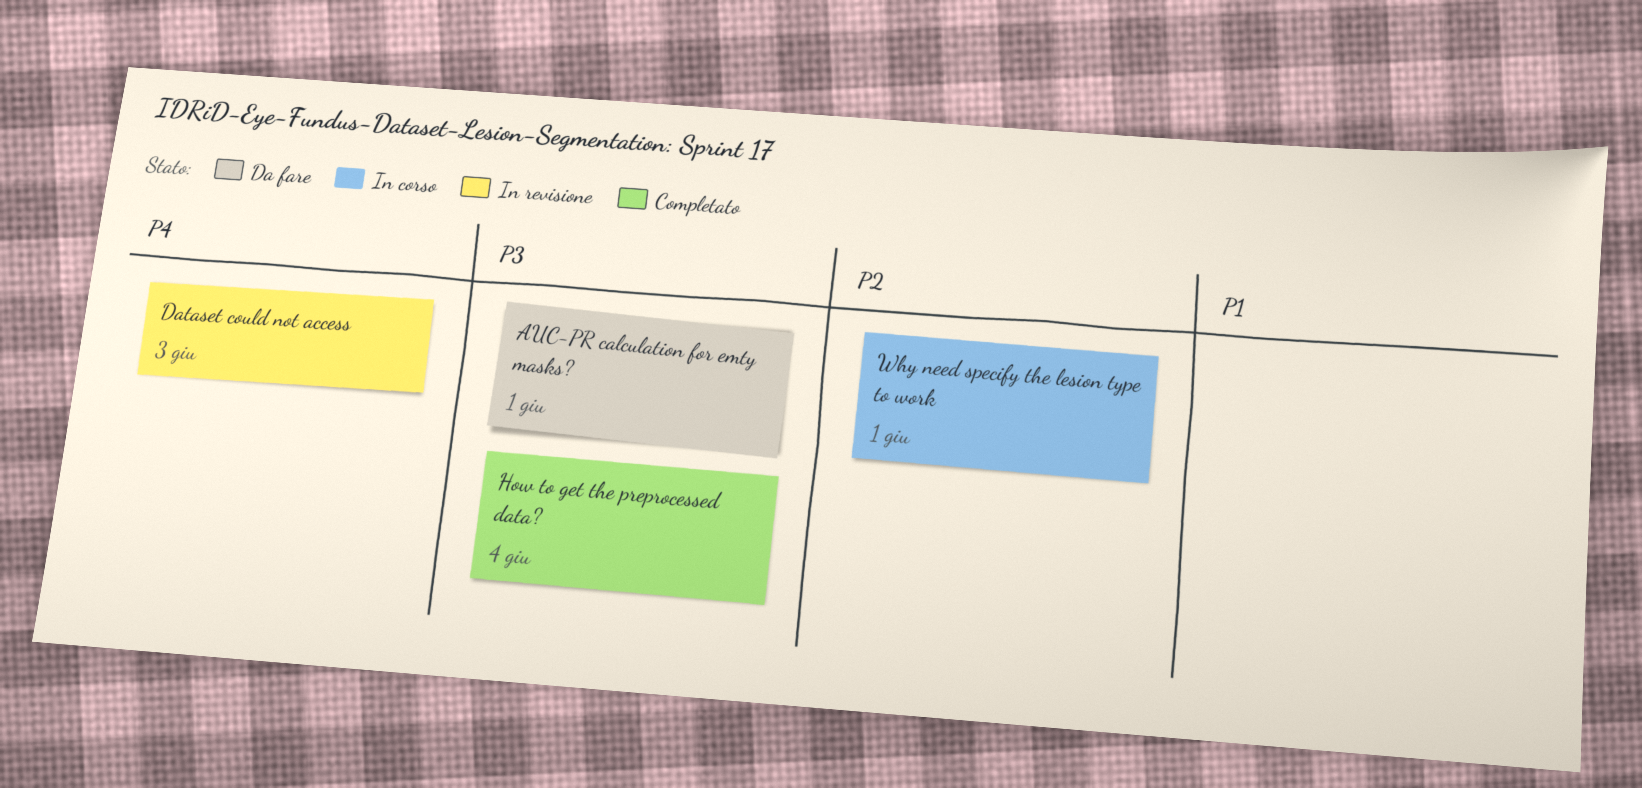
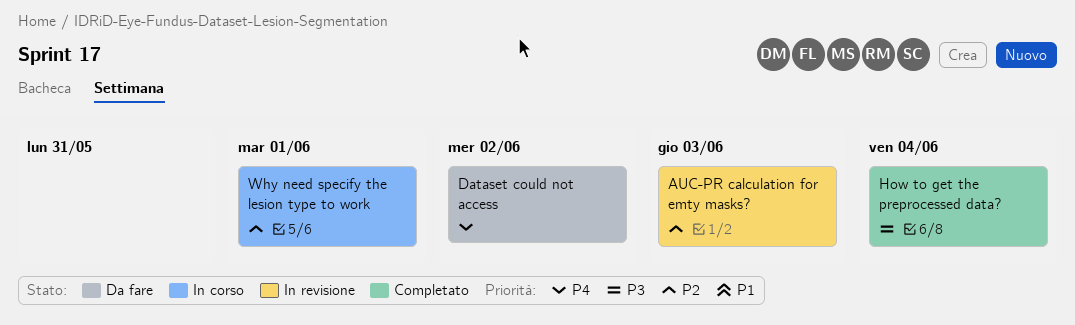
AUC-PR calculation for emty masks?, status: Da fare -> In revisione
AUC-PR calculation for emty masks?, priority: P3 -> P2
AUC-PR calculation for emty masks?, due: Jun 1 -> Jun 3
Dataset could not access, status: In revisione -> Da fare
Dataset could not access, due: Jun 3 -> Jun 2

